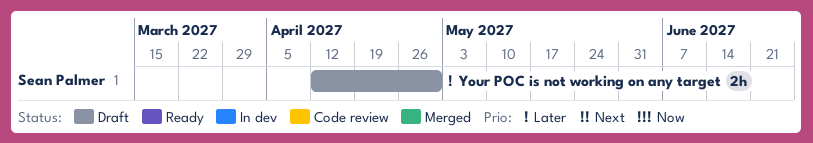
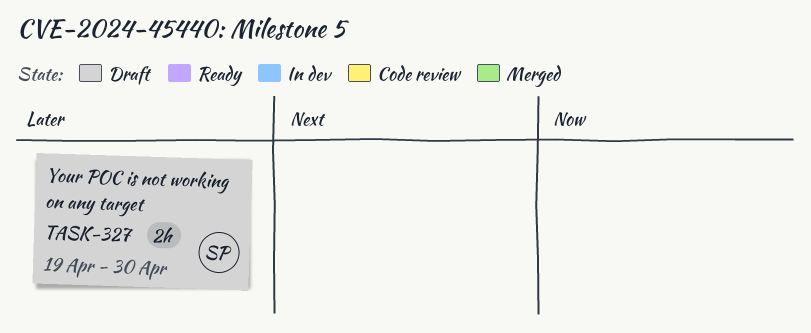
Your POC is not working on any target, start: Apr 12 -> Apr 19

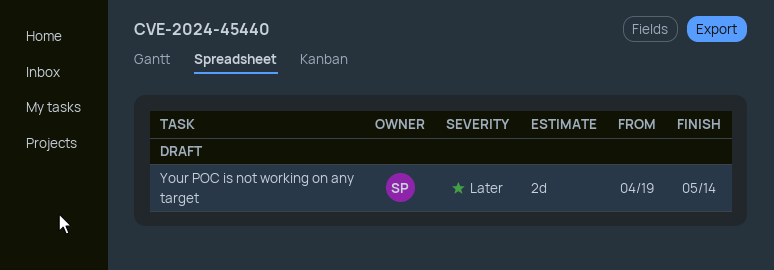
Your POC is not working on any target, estimate: 2h -> 2d
Your POC is not working on any target, due: Apr 30 -> May 14

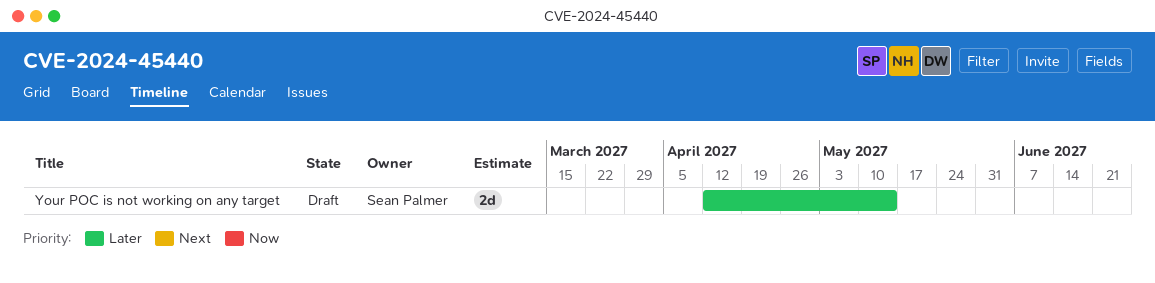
Your POC is not working on any target, start: Apr 19 -> Apr 12

